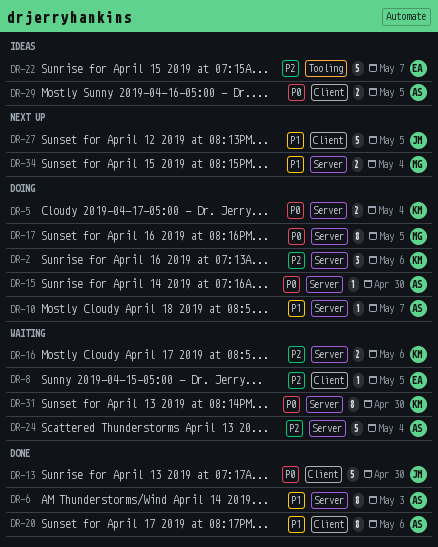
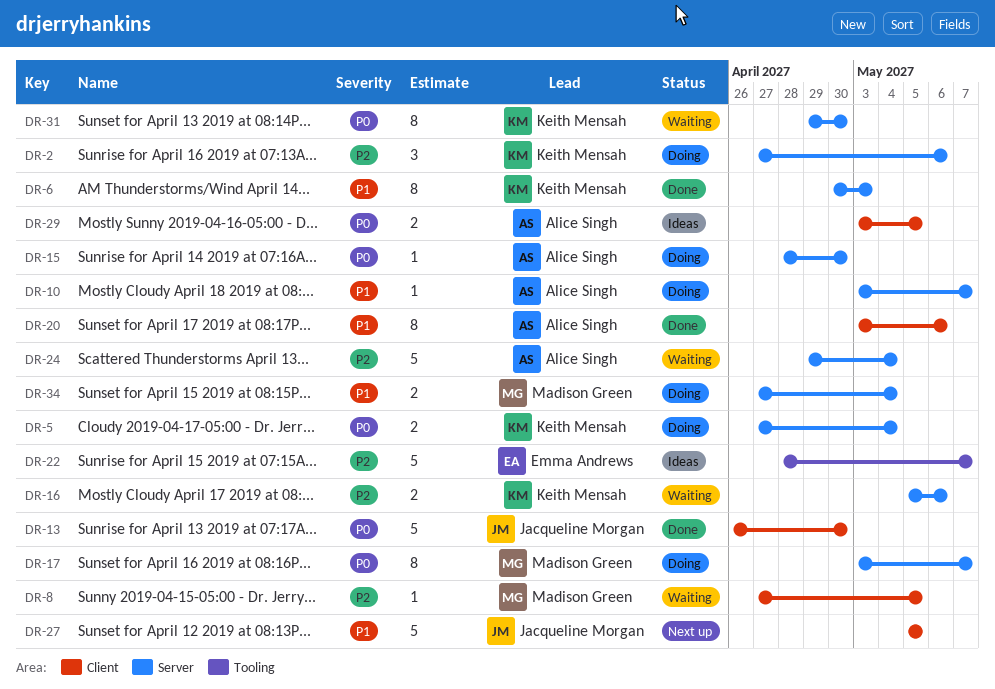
DR-6, owner: Alice Singh -> Keith Mensah
DR-8, owner: Emma Andrews -> Madison Green
DR-17, due: May 5 -> May 7
DR-34, status: Next up -> Doing

